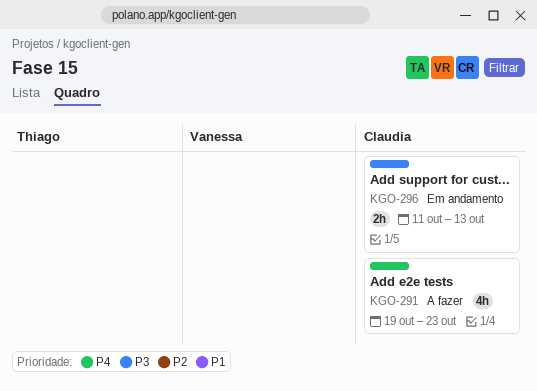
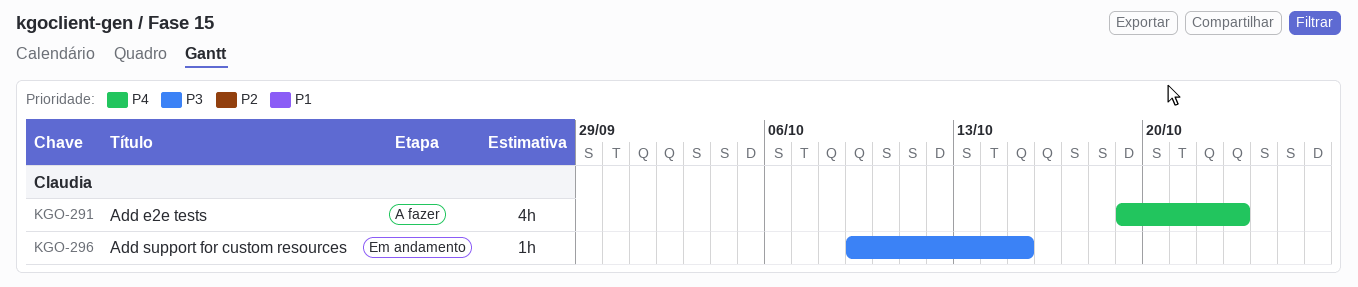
KGO-296, estimate: 2h -> 1h
KGO-296, start: Oct 11 -> Oct 9
KGO-296, due: Oct 13 -> Oct 15

